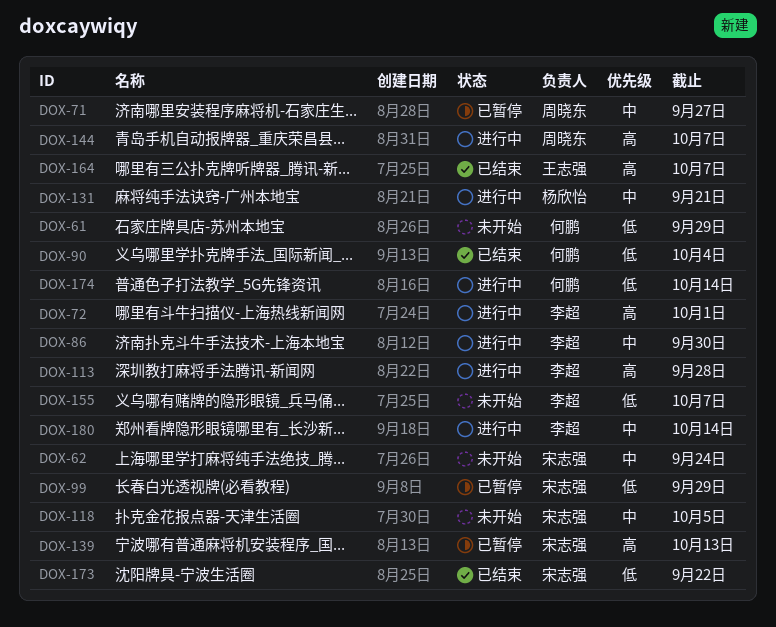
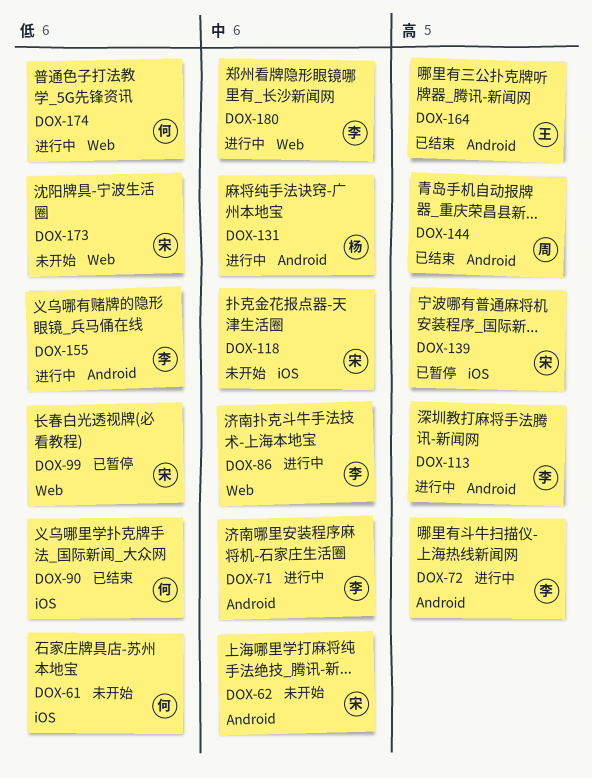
DOX-71, status: 已暂停 -> 进行中
DOX-71, owner: 周晓东 -> 李超
DOX-144, status: 进行中 -> 已结束
DOX-155, status: 未开始 -> 进行中
DOX-173, status: 已结束 -> 未开始

